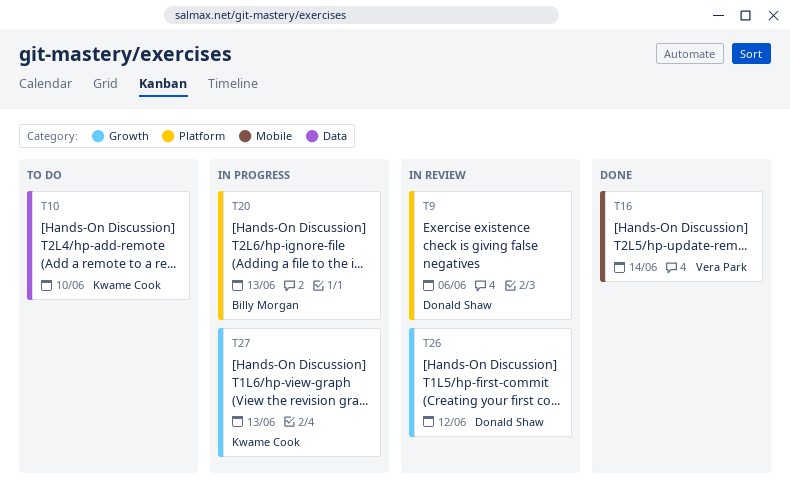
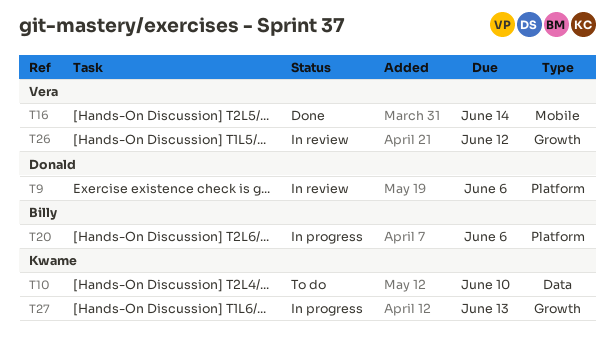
T20, due: Jun 13 -> Jun 6
T26, owner: Donald Shaw -> Vera Park

